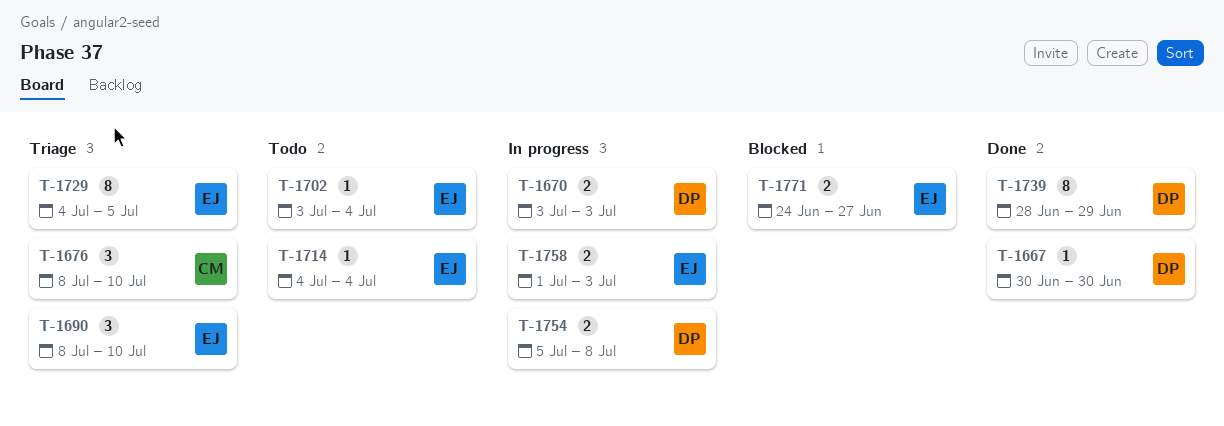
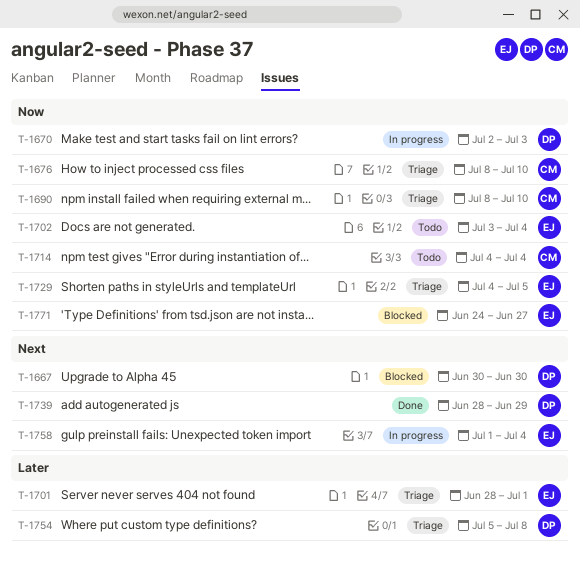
T-1667, status: Done -> Blocked
T-1670, start: Jul 3 -> Jul 2
T-1690, owner: EJ -> CM
T-1701: none -> present
T-1714, owner: EJ -> CM
T-1754, status: In progress -> Triage
T-1758, due: Jul 3 -> Jul 4

